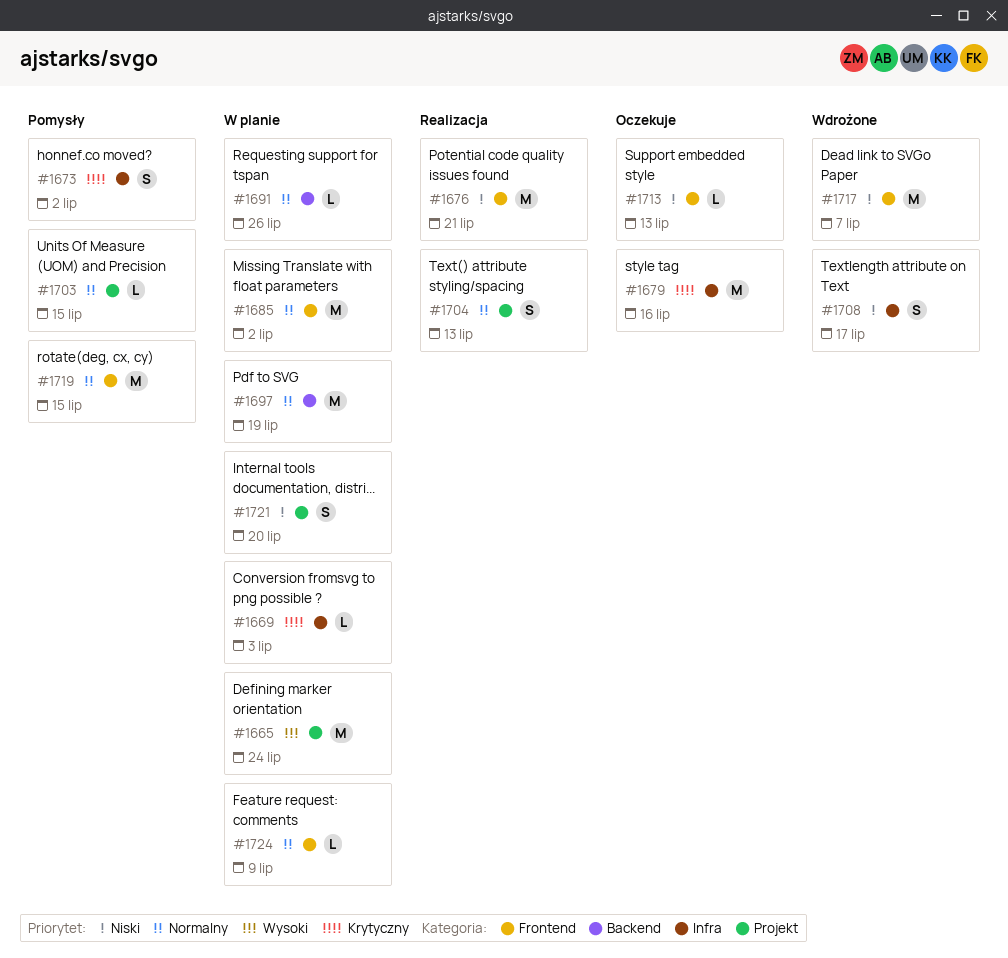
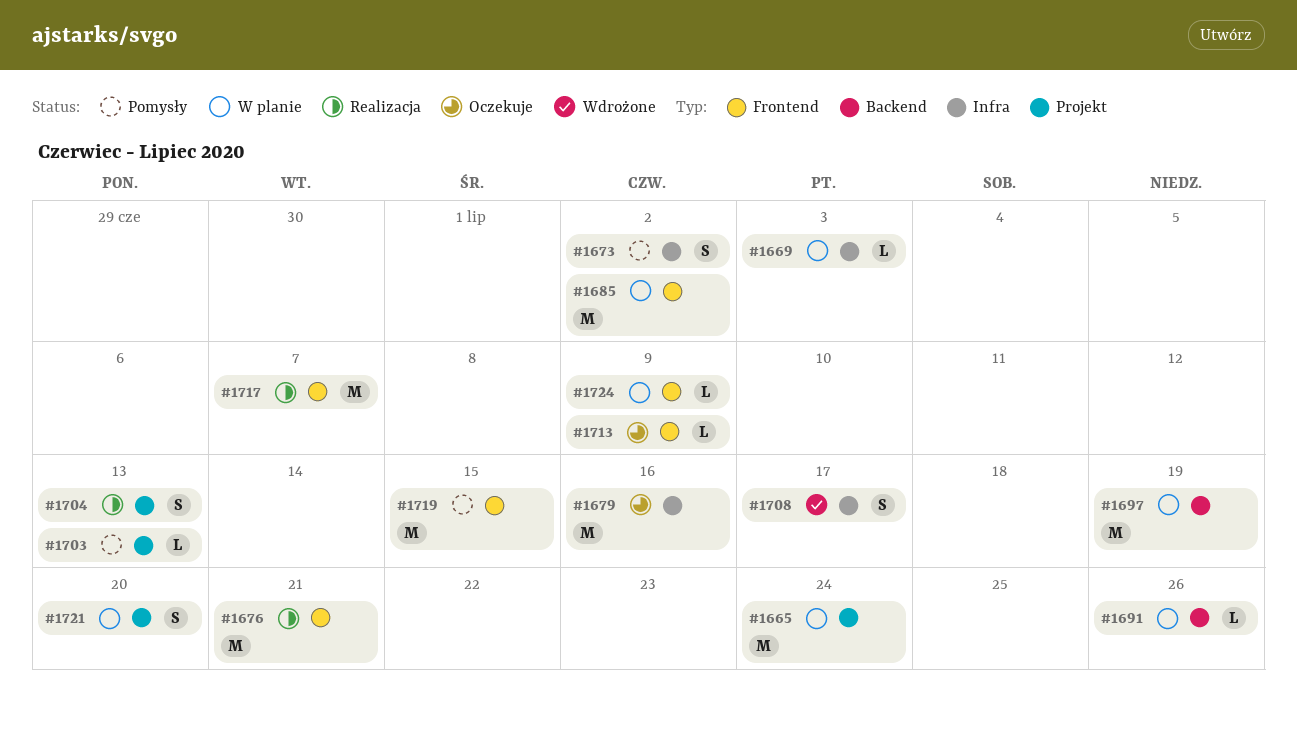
#1703, due: Jul 15 -> Jul 13
#1713, due: Jul 13 -> Jul 9
#1717, status: Wdrożone -> Realizacja

